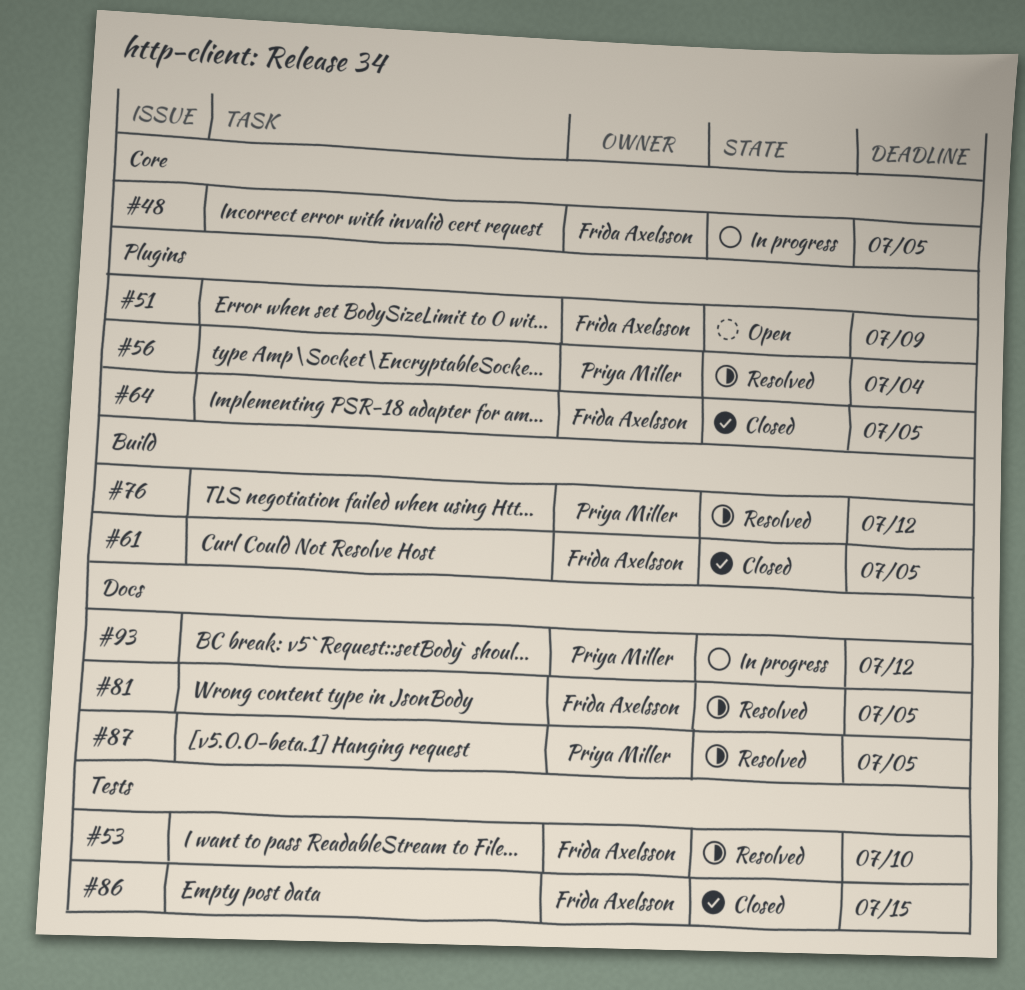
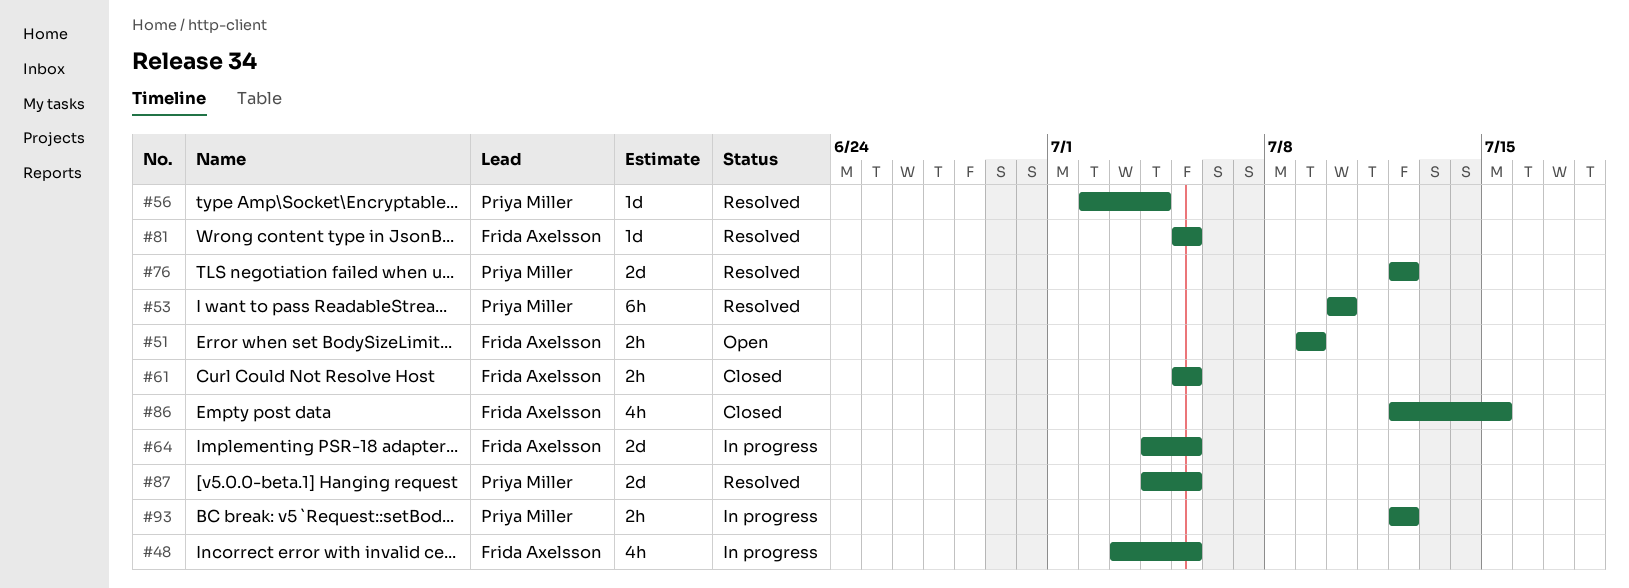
#53, owner: Frida Axelsson -> Priya Miller
#64, status: Closed -> In progress

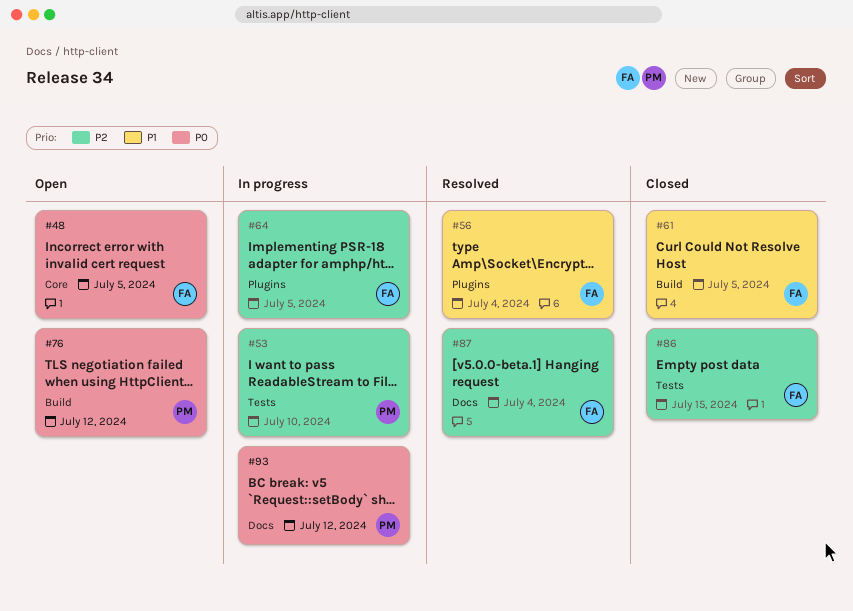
#48, status: In progress -> Open
#51: present -> none
#53, status: Resolved -> In progress
#56, owner: Priya Miller -> Frida Axelsson
#76, status: Resolved -> Open
#81: present -> none
#87, owner: Priya Miller -> Frida Axelsson
#87, due: Jul 5 -> Jul 4

